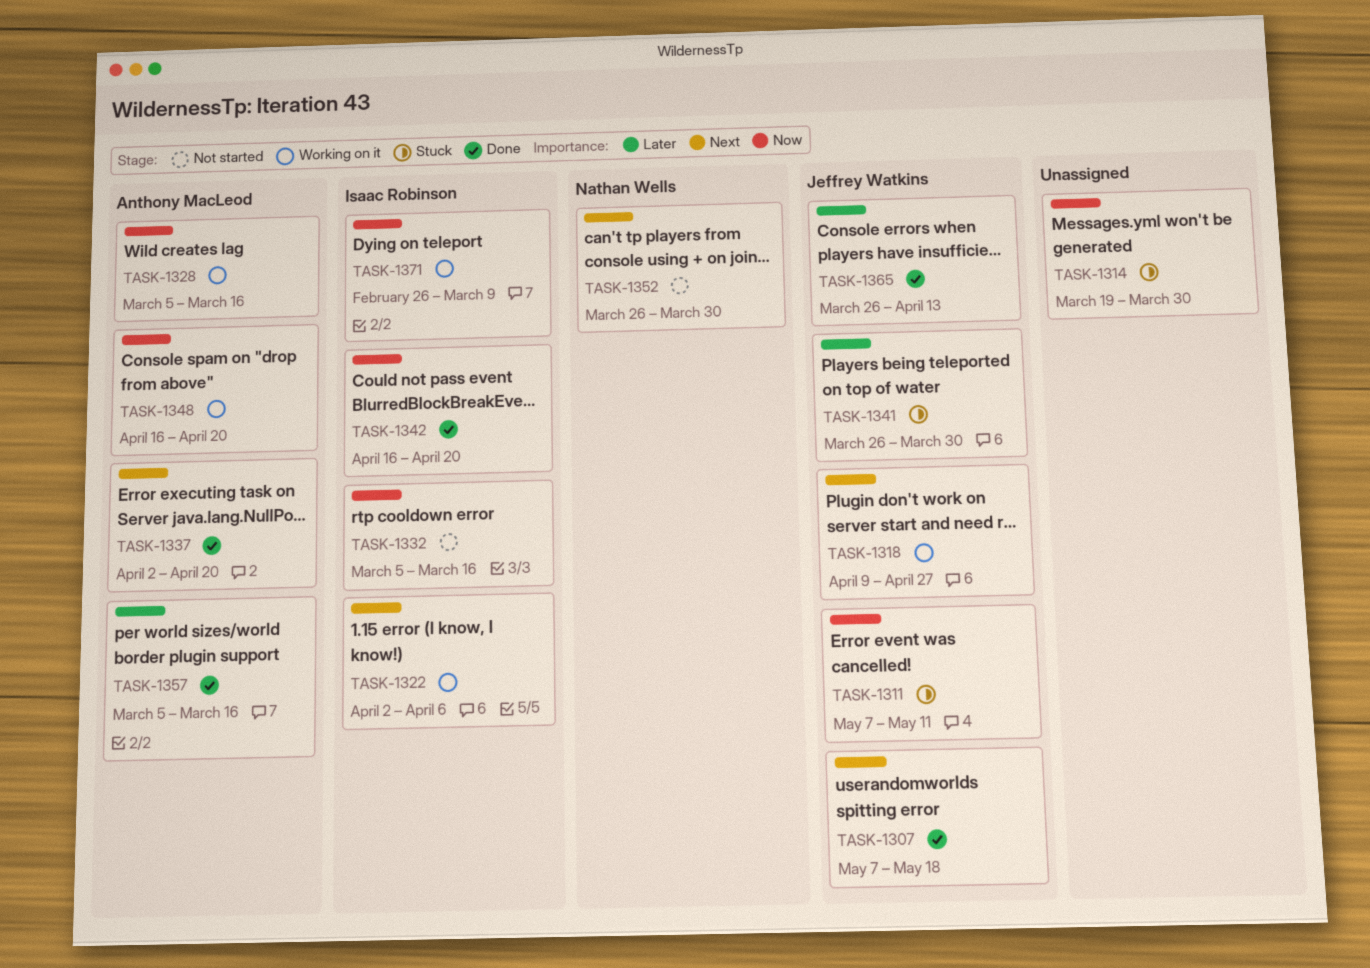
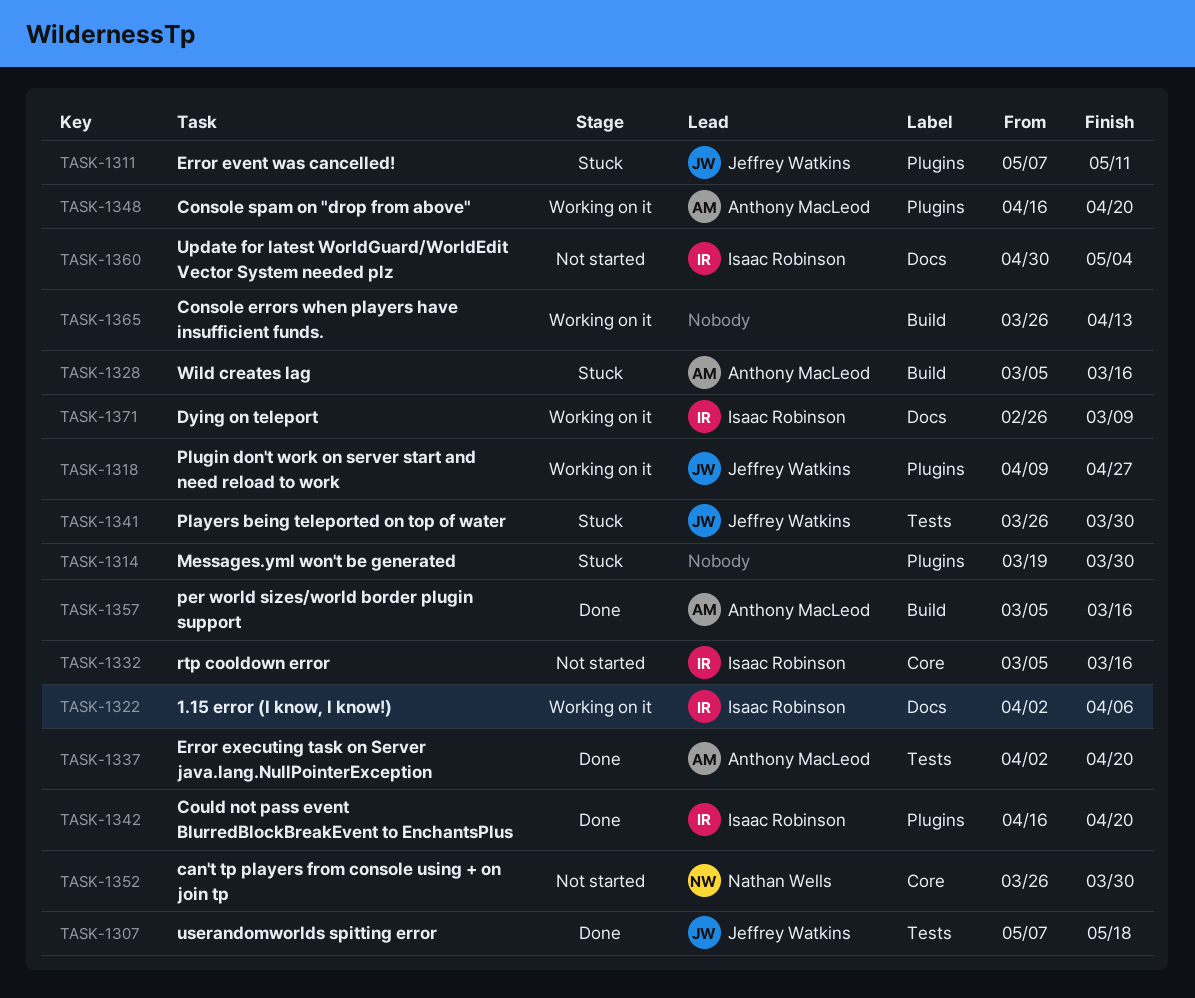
TASK-1328, status: Working on it -> Stuck
TASK-1360: none -> present
TASK-1365, status: Done -> Working on it
TASK-1365, owner: Jeffrey Watkins -> none

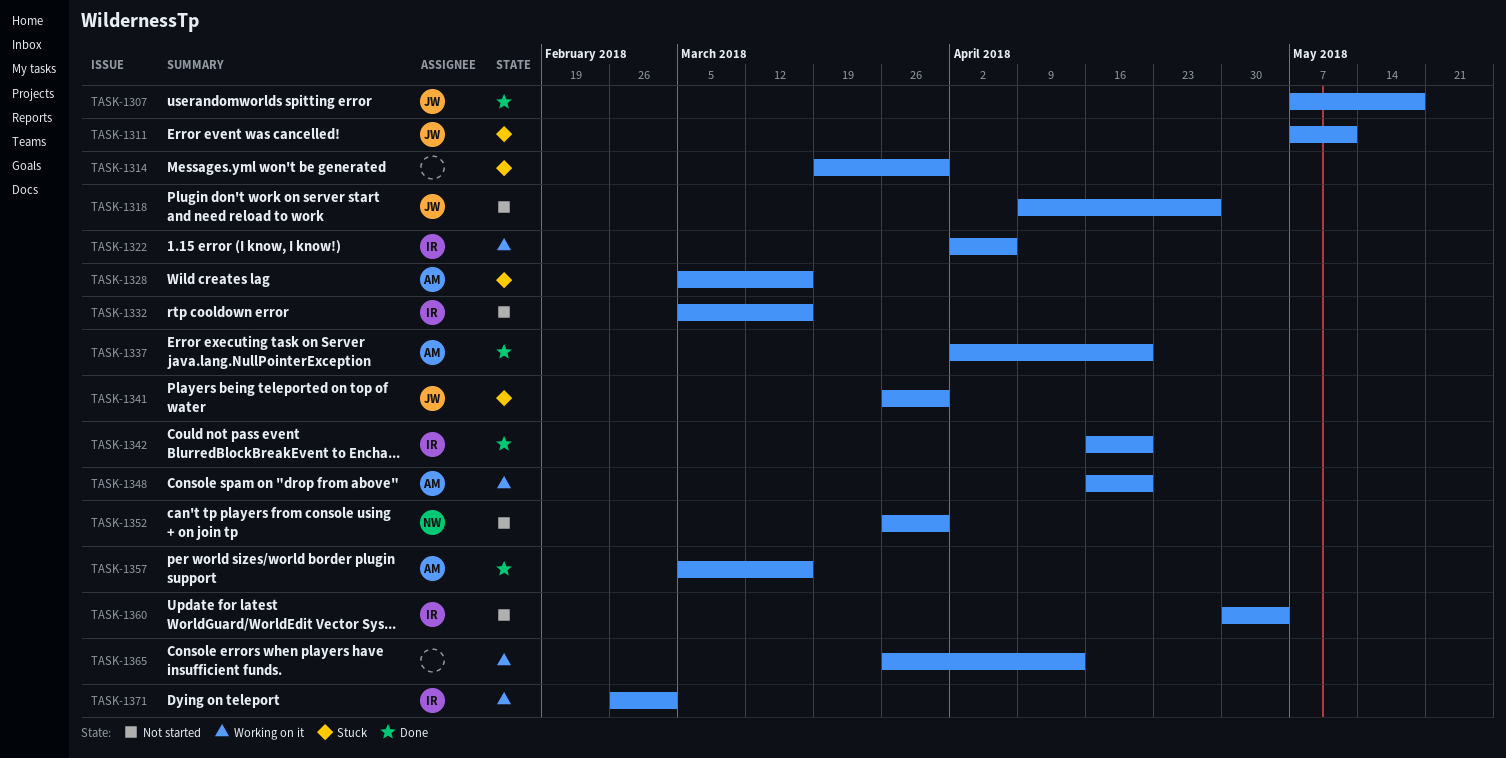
TASK-1318, status: Working on it -> Not started
TASK-1371, due: Mar 9 -> Mar 2

